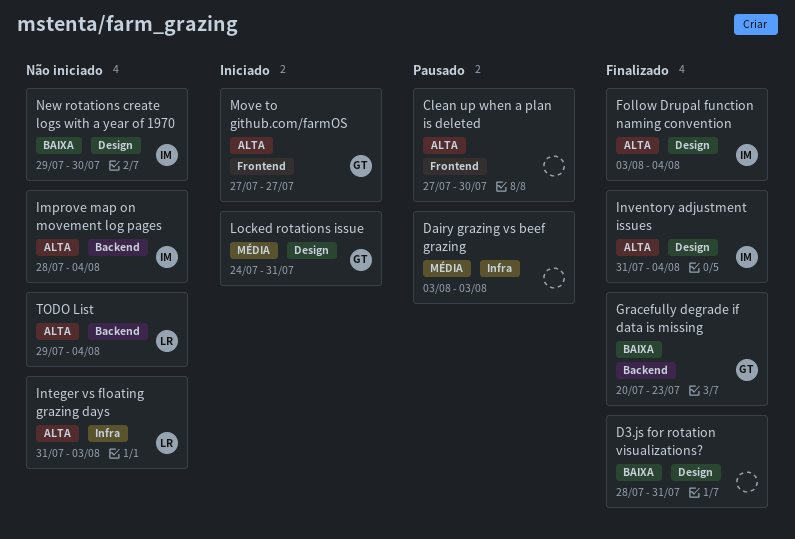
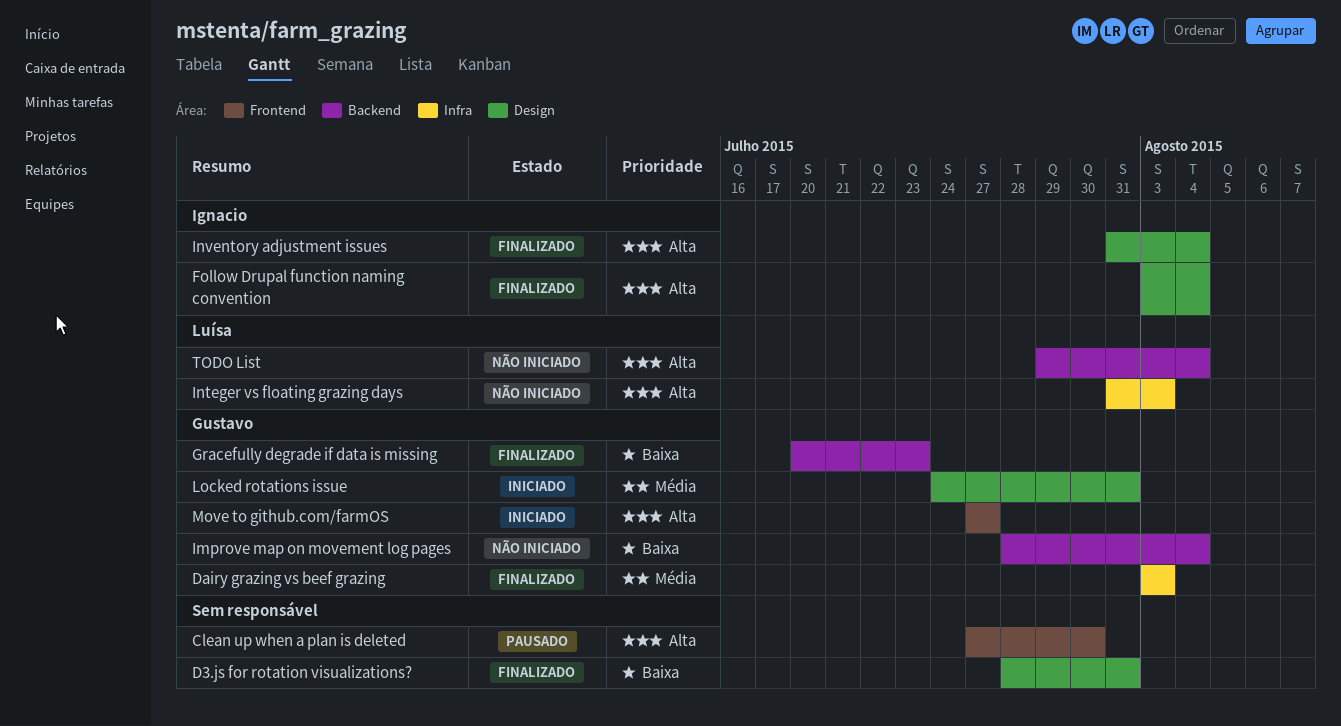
Dairy grazing vs beef grazing, status: Pausado -> Finalizado
Dairy grazing vs beef grazing, owner: none -> Gustavo
Improve map on movement log pages, owner: Ignacio -> Gustavo
Improve map on movement log pages, priority: Alta -> Baixa
New rotations create logs with a year of 1970: present -> none

